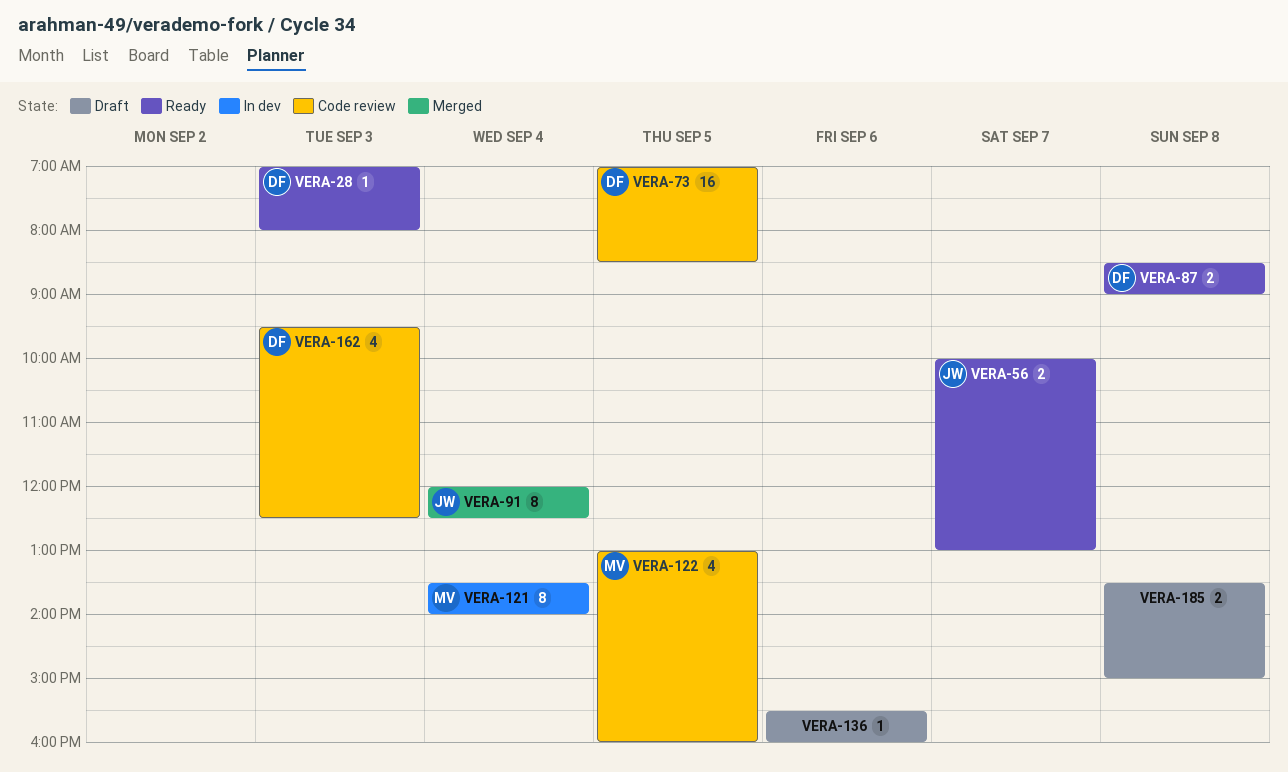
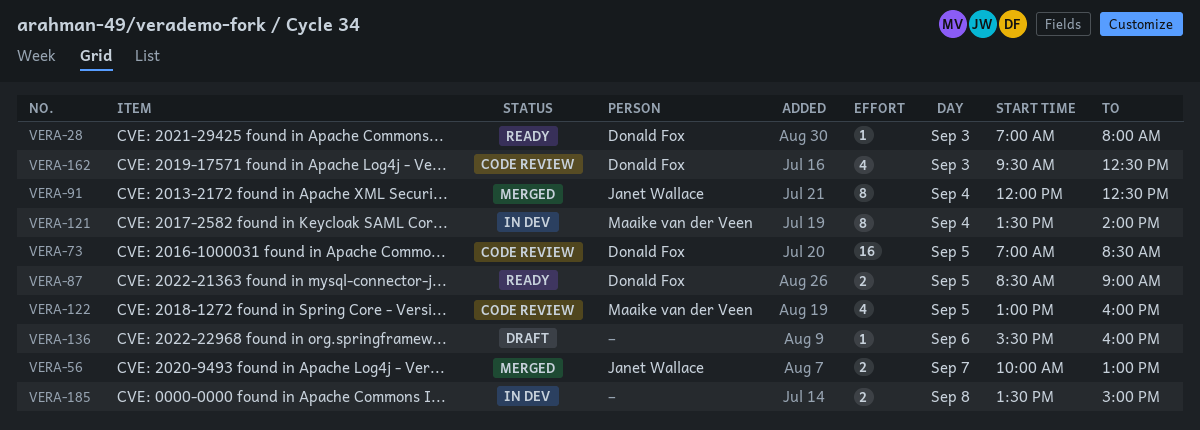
VERA-56, status: Ready -> Merged
VERA-87, day: Sep 8 -> Sep 5
VERA-185, status: Draft -> In dev

